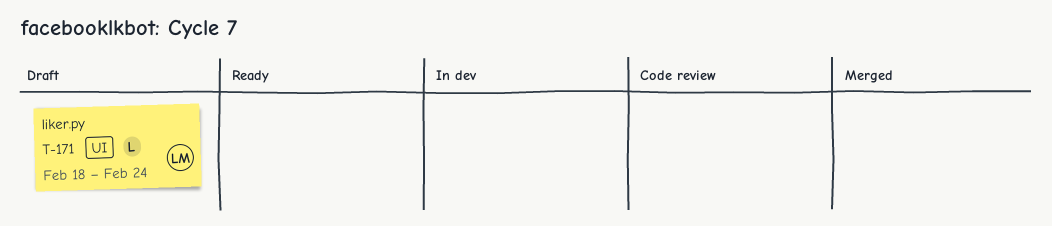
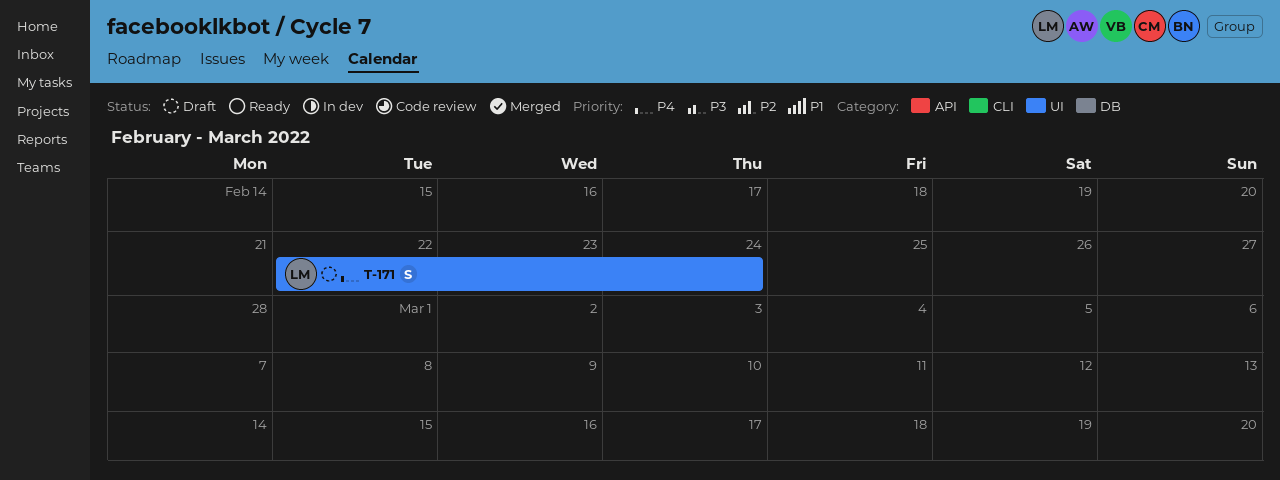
T-171, estimate: L -> S
T-171, start: Feb 18 -> Feb 22

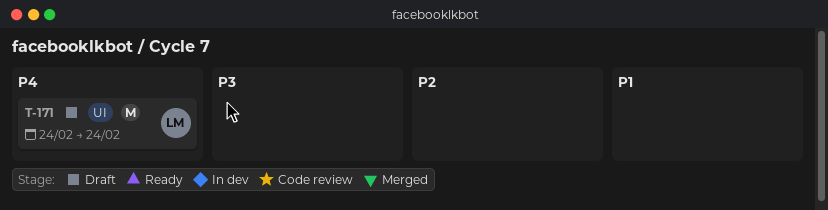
T-171, estimate: S -> M
T-171, start: Feb 22 -> Feb 24

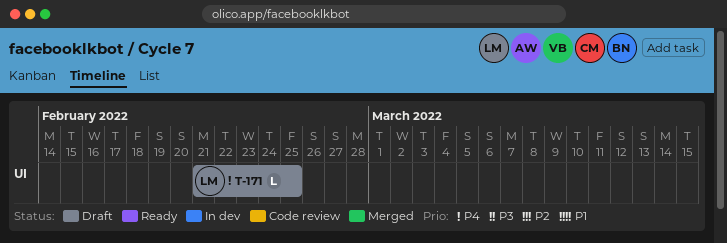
T-171, estimate: M -> L
T-171, start: Feb 24 -> Feb 21
T-171, due: Feb 24 -> Feb 25

